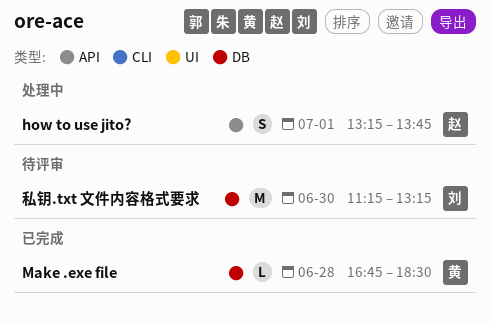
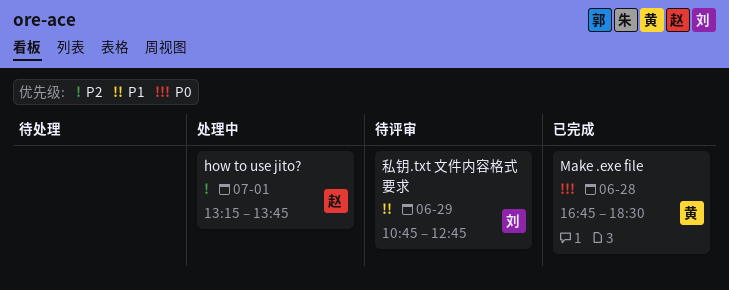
私钥.txt 文件内容格式要求, day: Jun 30 -> Jun 29
私钥.txt 文件内容格式要求, begins: 11:15 -> 10:45
私钥.txt 文件内容格式要求, ends: 13:15 -> 12:45

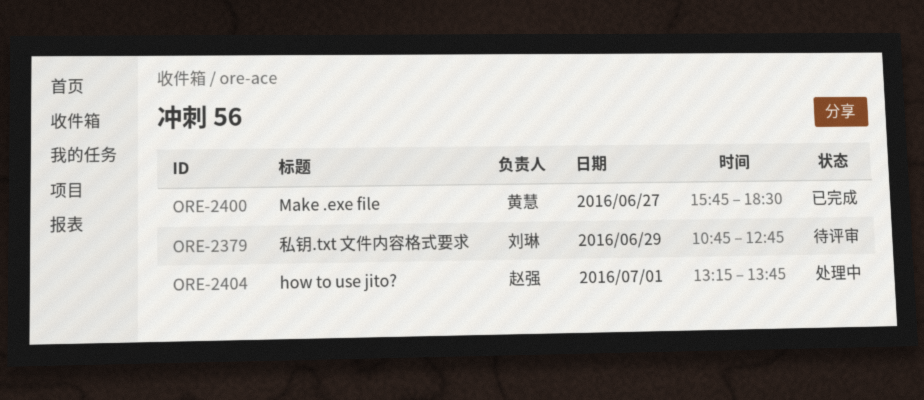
Make .exe file, day: Jun 28 -> Jun 27
Make .exe file, begins: 16:45 -> 15:45

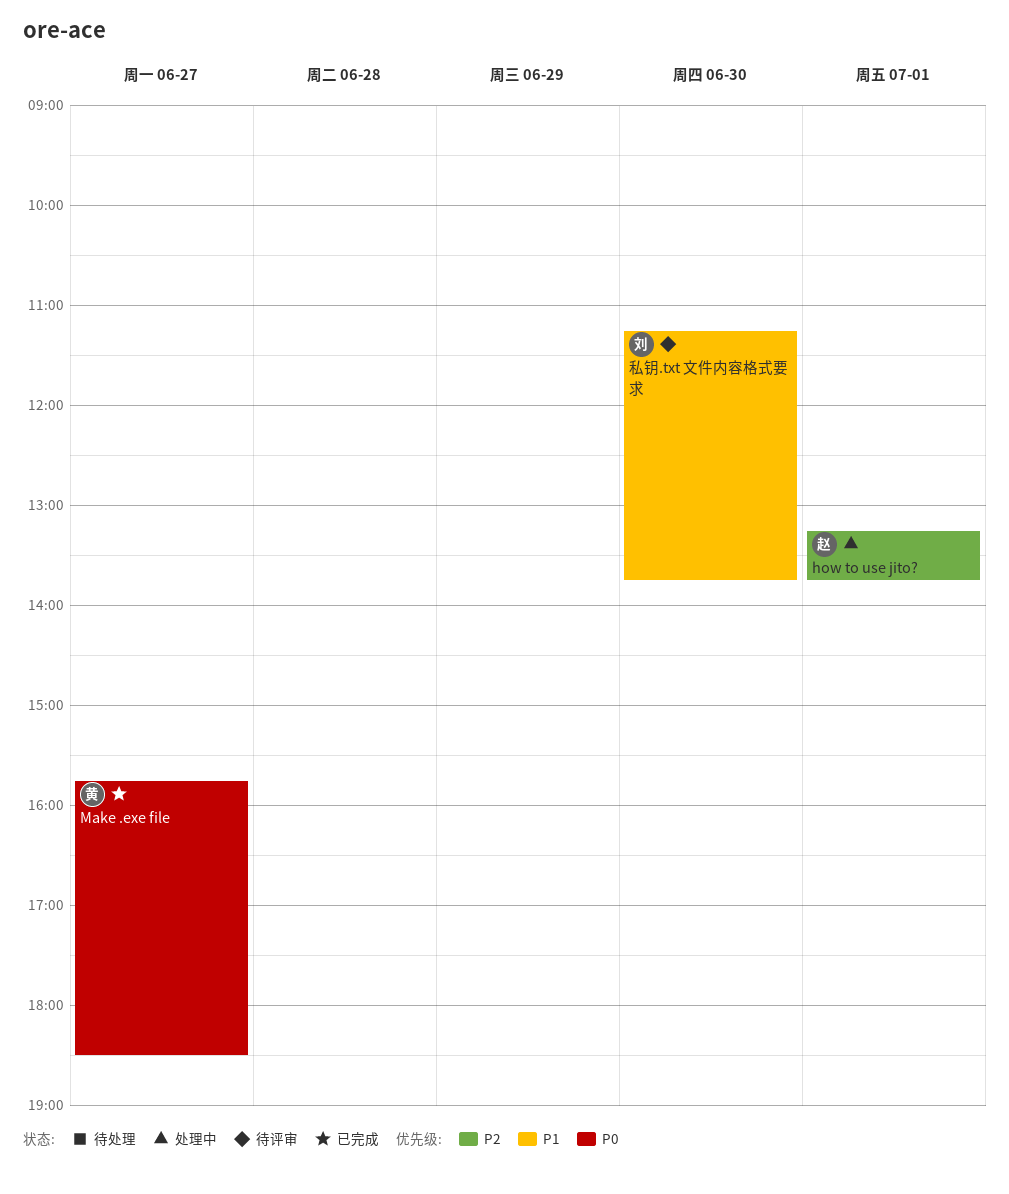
私钥.txt 文件内容格式要求, day: Jun 29 -> Jun 30
私钥.txt 文件内容格式要求, begins: 10:45 -> 11:15
私钥.txt 文件内容格式要求, ends: 12:45 -> 13:45

